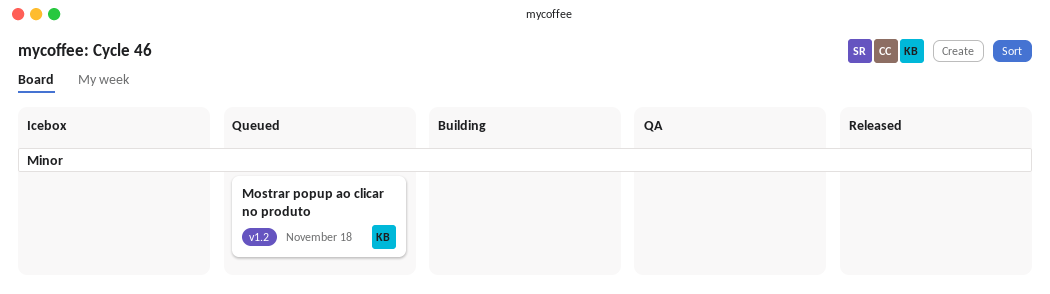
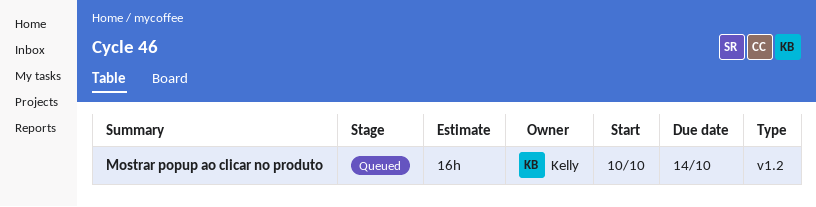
Mostrar popup ao clicar no produto, due: Nov 18 -> Oct 14

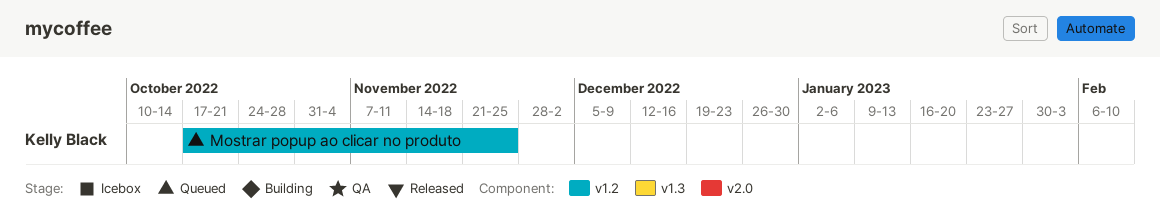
Mostrar popup ao clicar no produto, start: Oct 10 -> Oct 17
Mostrar popup ao clicar no produto, due: Oct 14 -> Nov 25

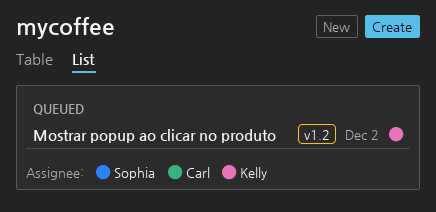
Mostrar popup ao clicar no produto, due: Nov 25 -> Dec 2

